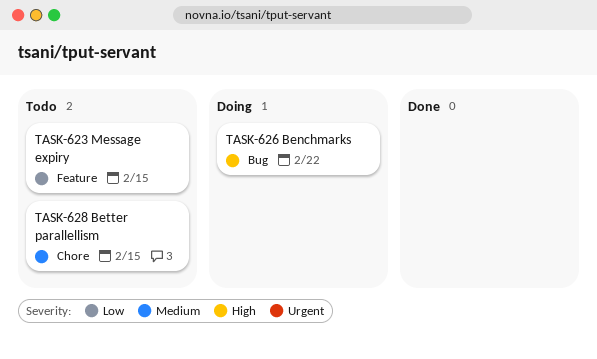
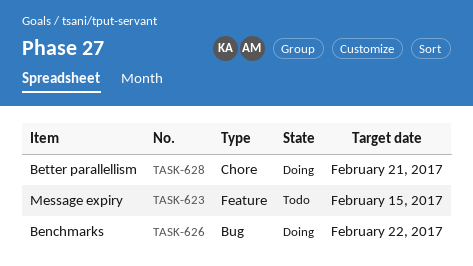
TASK-628, status: Todo -> Doing
TASK-628, due: Feb 15 -> Feb 21

